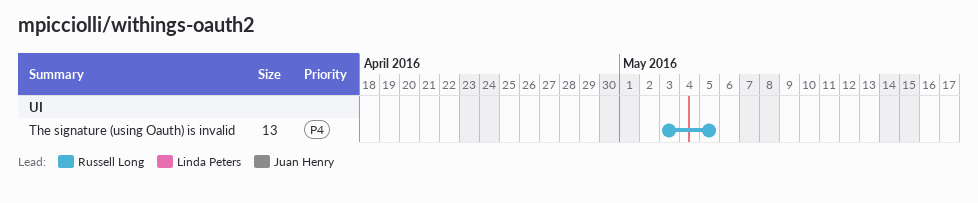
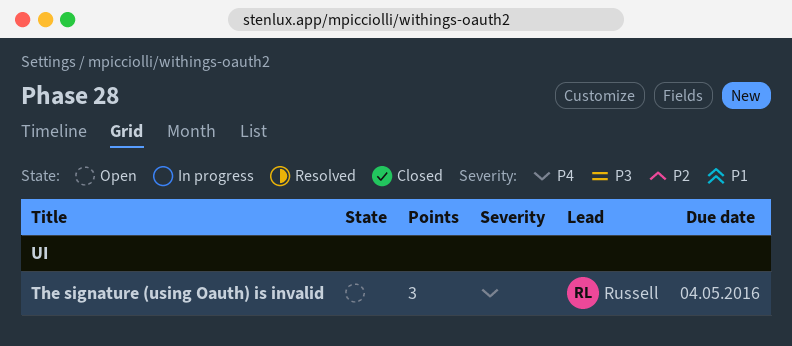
The signature (using Oauth) is invalid, estimate: 13 -> 3
The signature (using Oauth) is invalid, due: May 5 -> May 4

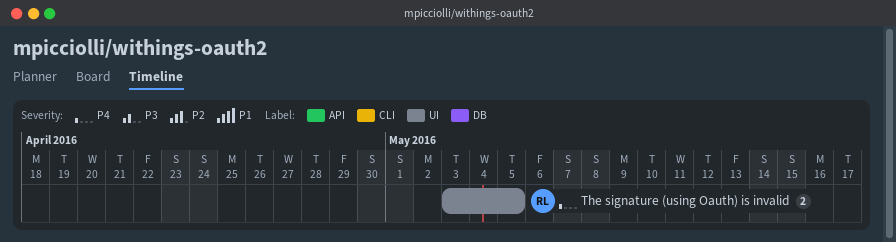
The signature (using Oauth) is invalid, estimate: 3 -> 2
The signature (using Oauth) is invalid, due: May 4 -> May 5

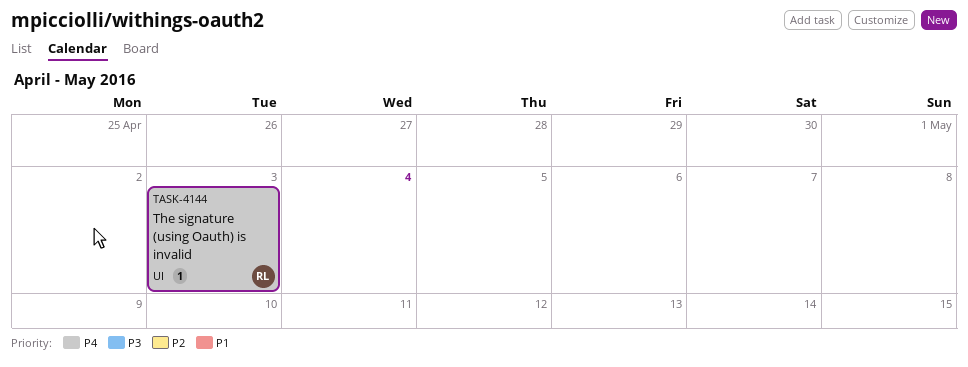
The signature (using Oauth) is invalid, estimate: 2 -> 1
The signature (using Oauth) is invalid, due: May 5 -> May 3

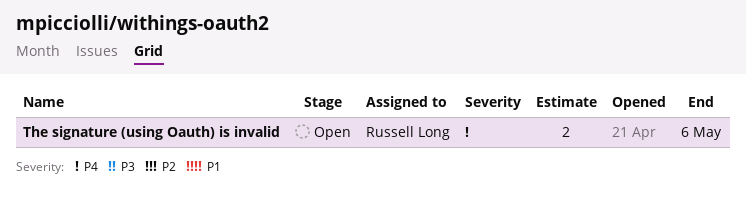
The signature (using Oauth) is invalid, estimate: 1 -> 2
The signature (using Oauth) is invalid, due: May 3 -> May 6

